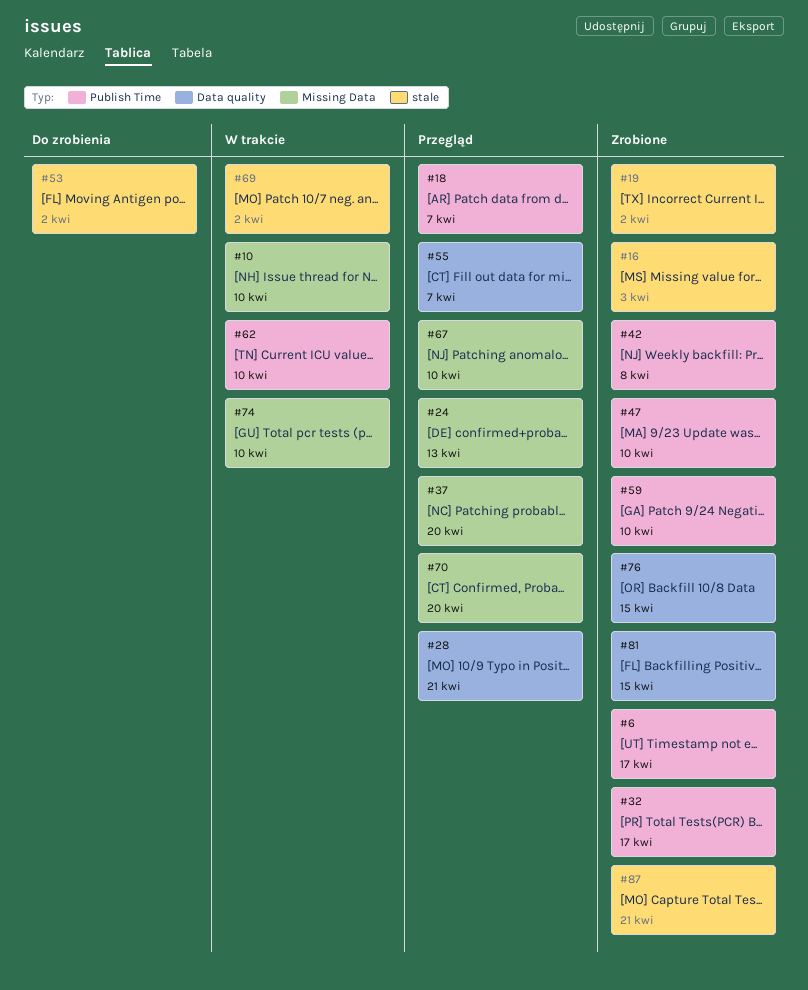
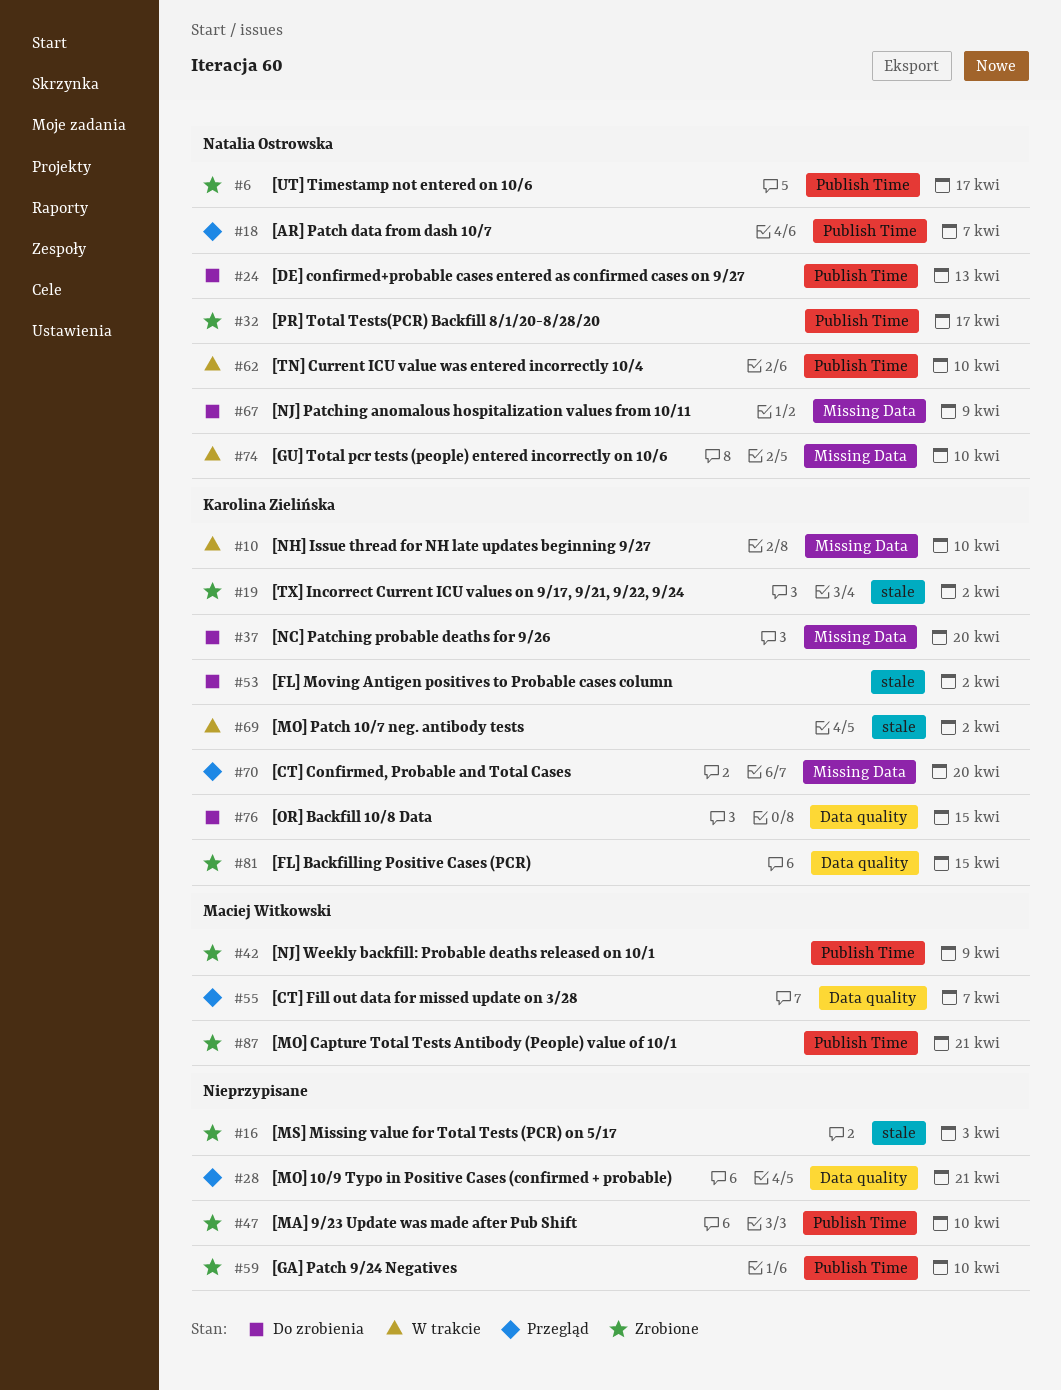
#24, status: Przegląd -> Do zrobienia
#24, label: Missing Data -> Publish Time
#37, status: Przegląd -> Do zrobienia
#42, due: Apr 8 -> Apr 9
#67, status: Przegląd -> Do zrobienia
#67, due: Apr 10 -> Apr 9
#76, status: Zrobione -> Do zrobienia
#87, label: stale -> Publish Time

